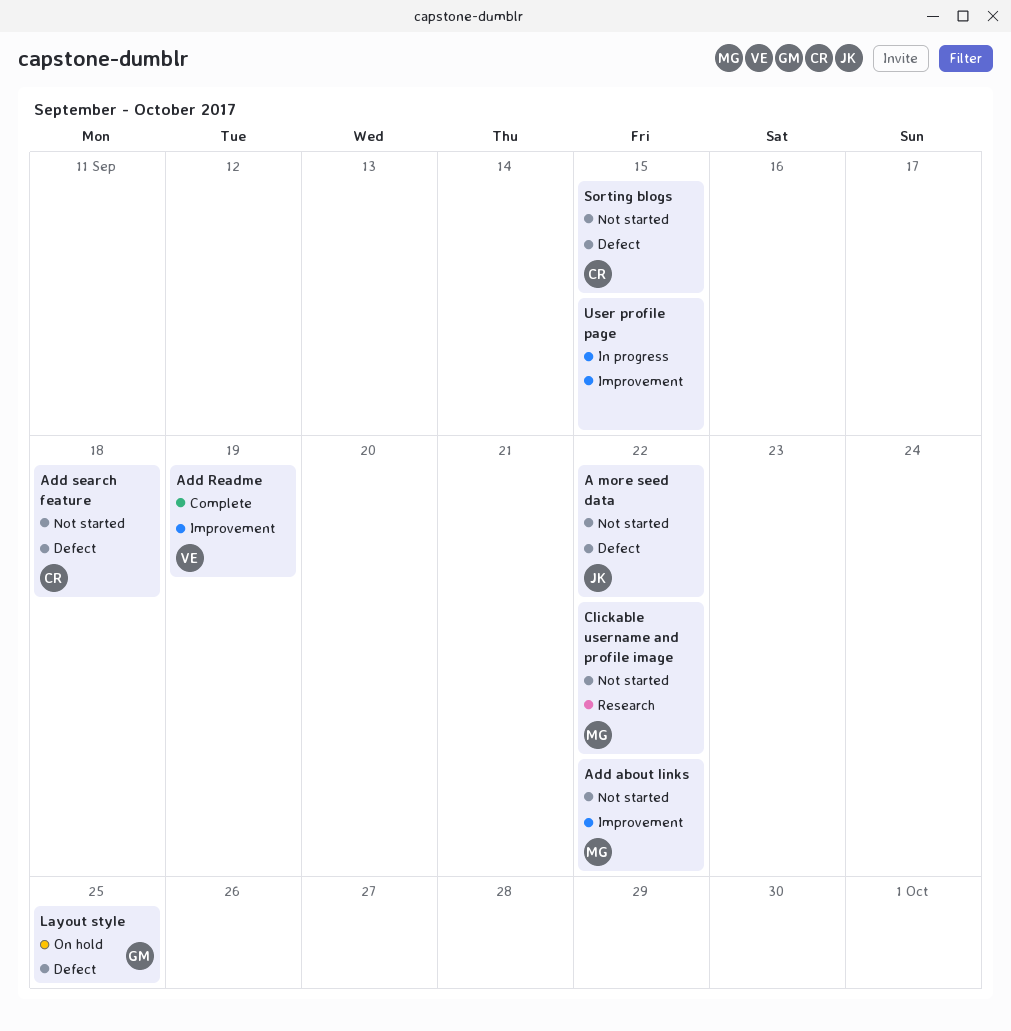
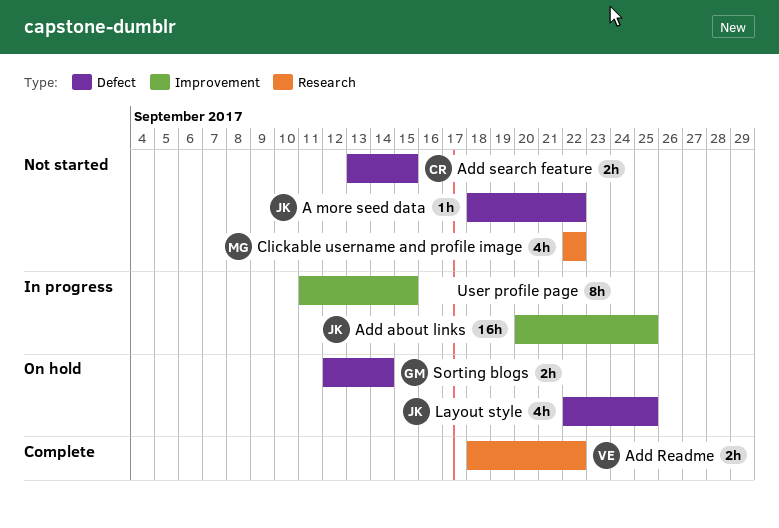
Add about links, status: Not started -> In progress
Add about links, owner: MG -> JK
Add about links, due: Sep 22 -> Sep 25
Add Readme, label: Improvement -> Research
Add Readme, due: Sep 19 -> Sep 22
Add search feature, due: Sep 18 -> Sep 15
Layout style, owner: GM -> JK
Sorting blogs, status: Not started -> On hold
Sorting blogs, owner: CR -> GM
Sorting blogs, due: Sep 15 -> Sep 14

